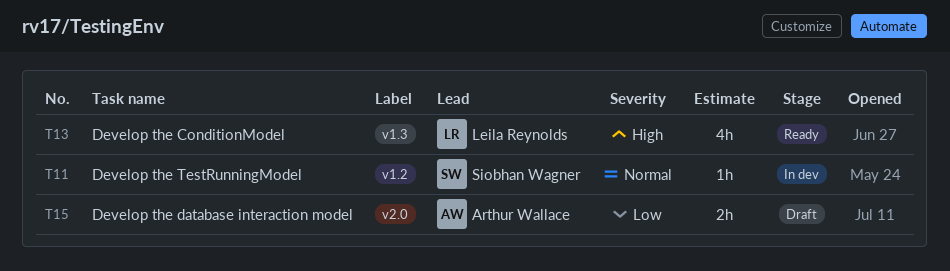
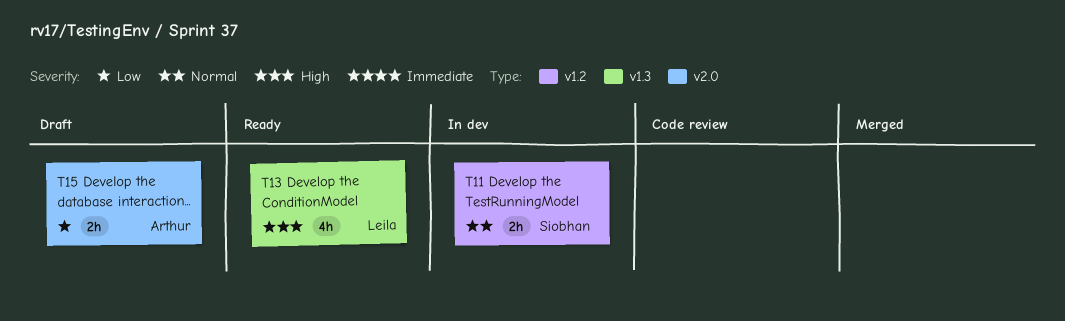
T11, estimate: 1h -> 2h

